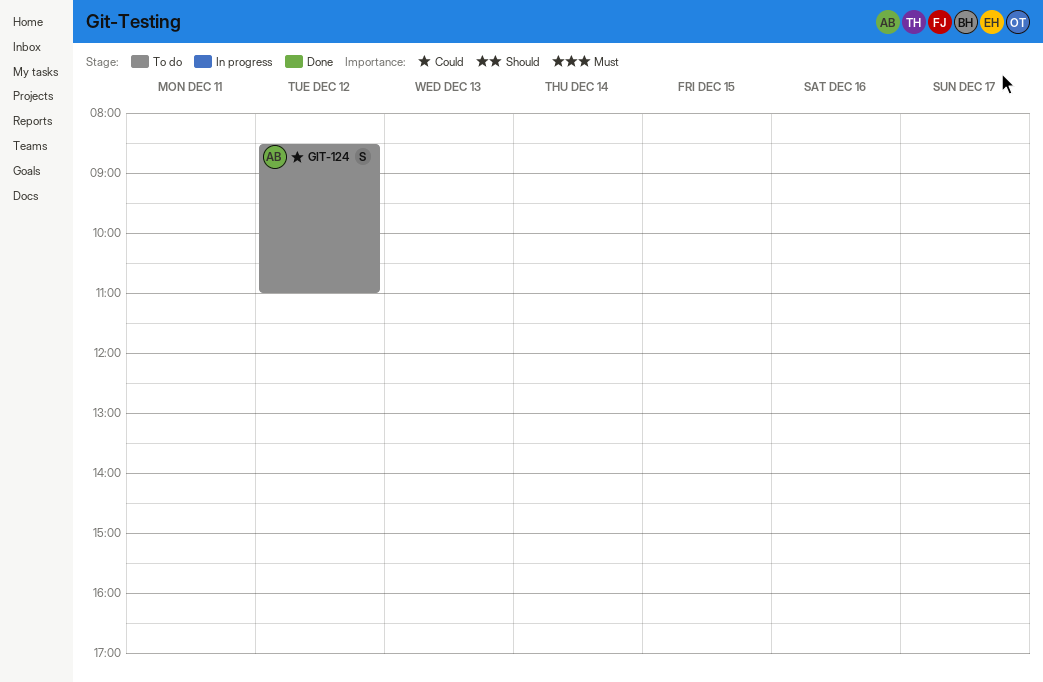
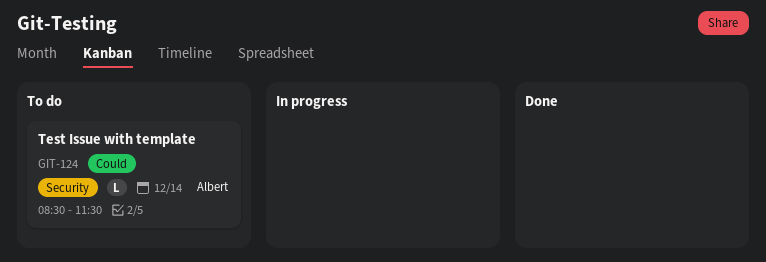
GIT-124, estimate: S -> L
GIT-124, day: Dec 12 -> Dec 14
GIT-124, ends: 11:00 -> 11:30

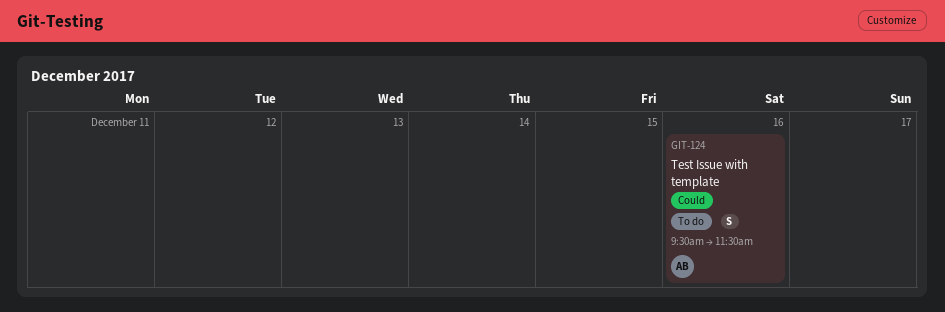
GIT-124, estimate: L -> S
GIT-124, day: Dec 14 -> Dec 16
GIT-124, begins: 08:30 -> 09:30

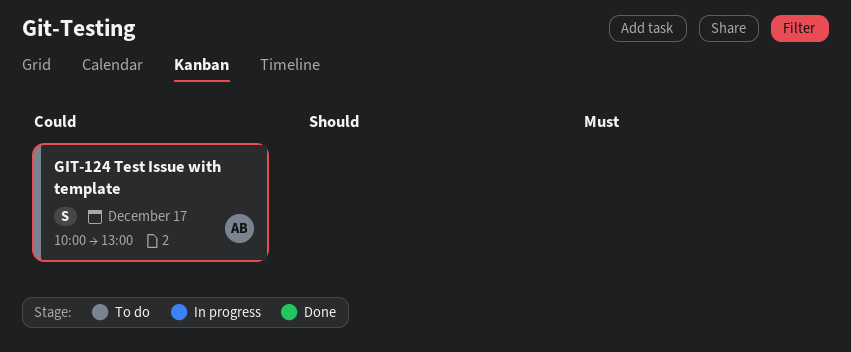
GIT-124, day: Dec 16 -> Dec 17
GIT-124, begins: 09:30 -> 10:00
GIT-124, ends: 11:30 -> 13:00

